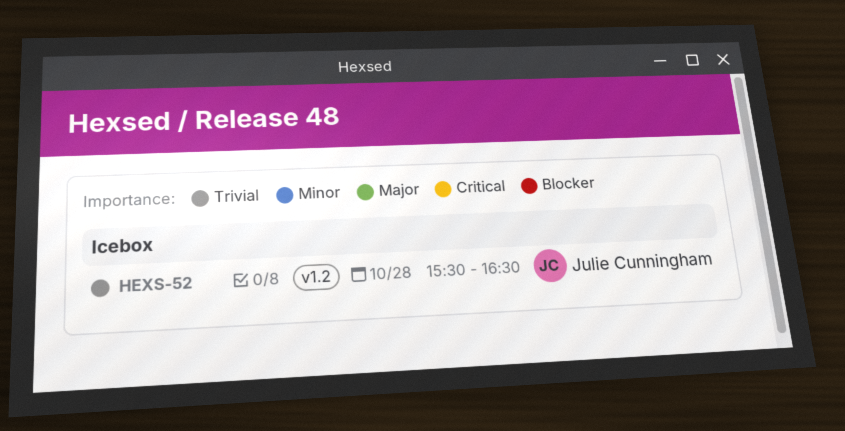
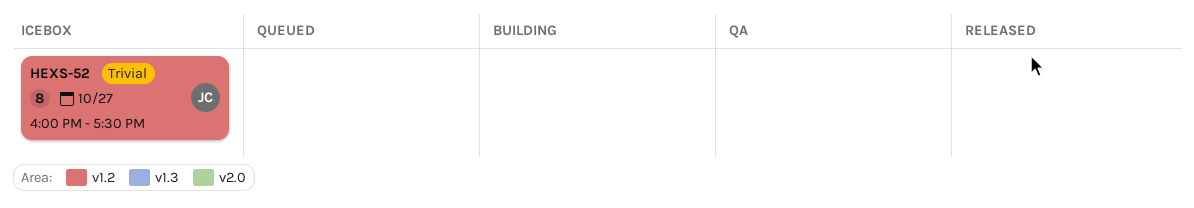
HEXS-52, day: Oct 28 -> Oct 27
HEXS-52, begins: 15:30 -> 16:00
HEXS-52, ends: 16:30 -> 17:30

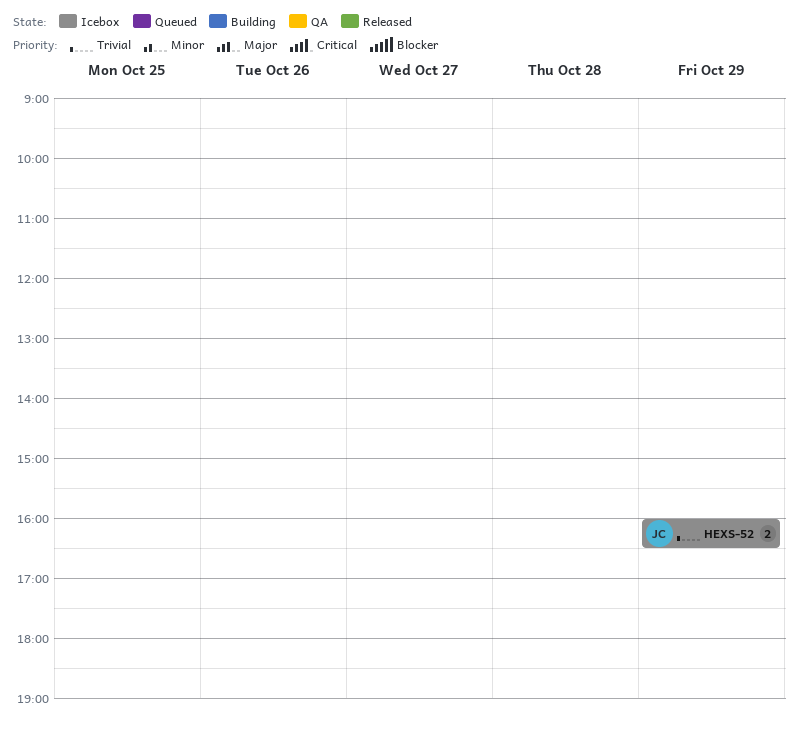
HEXS-52, estimate: 8 -> 2
HEXS-52, day: Oct 27 -> Oct 29
HEXS-52, ends: 17:30 -> 16:30

